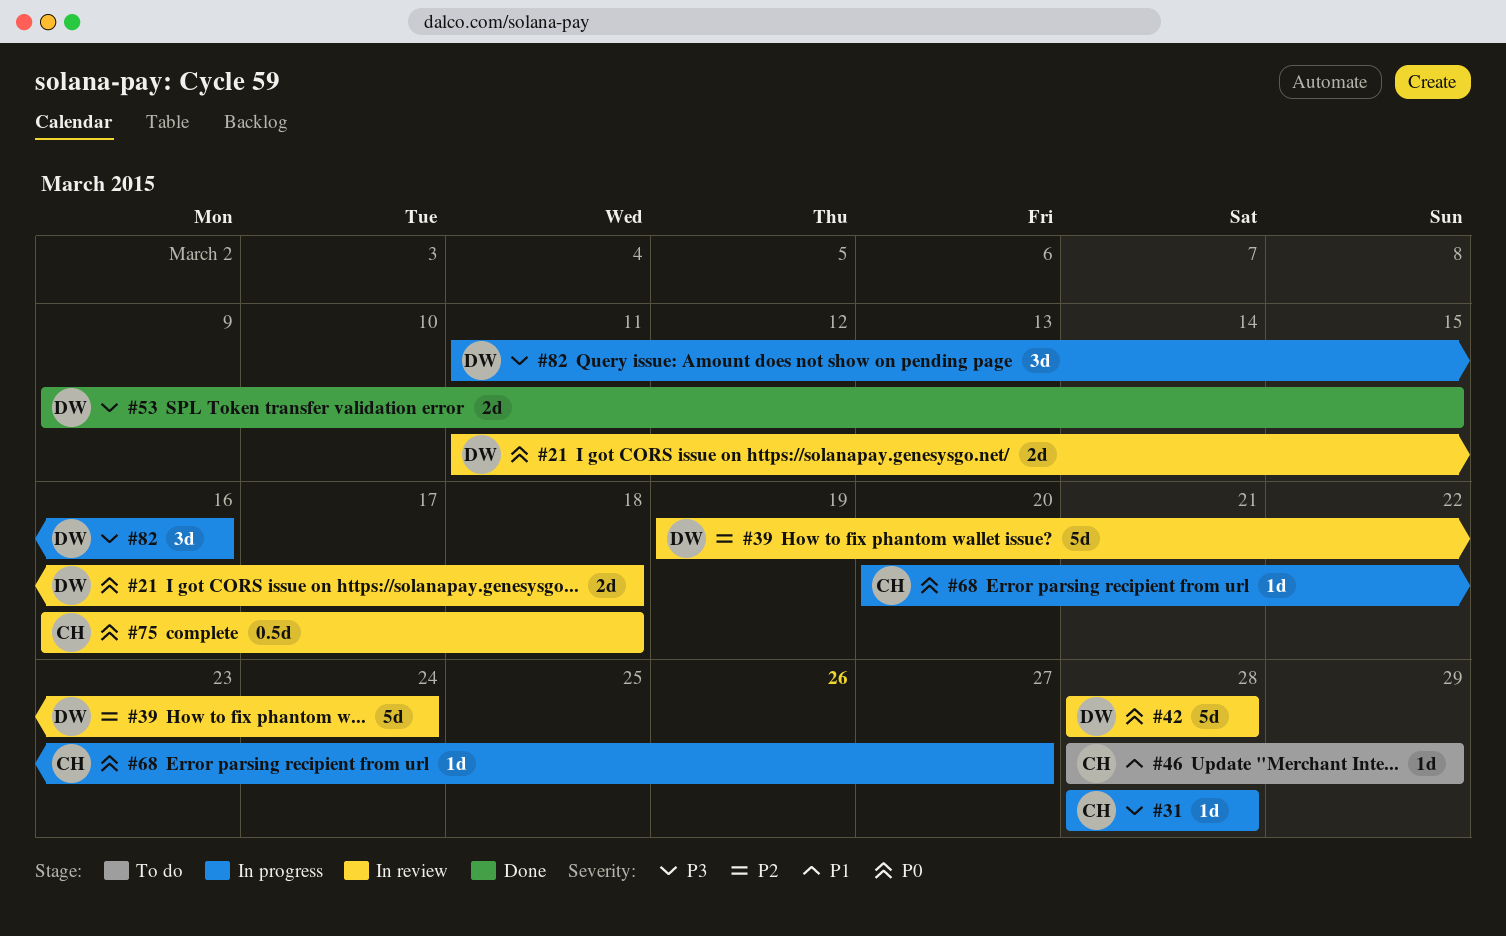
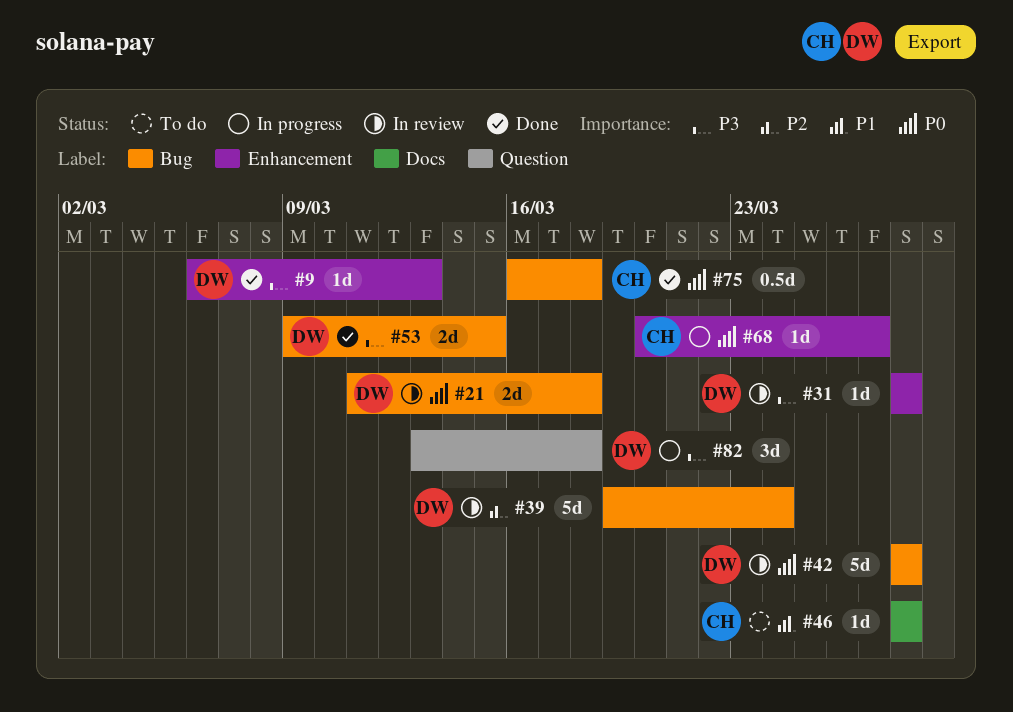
#9: none -> present
#31, status: In progress -> In review
#31, owner: CH -> DW
#46, due: Mar 29 -> Mar 28
#75, status: In review -> Done
#82, start: Mar 11 -> Mar 13
#82, due: Mar 16 -> Mar 18

